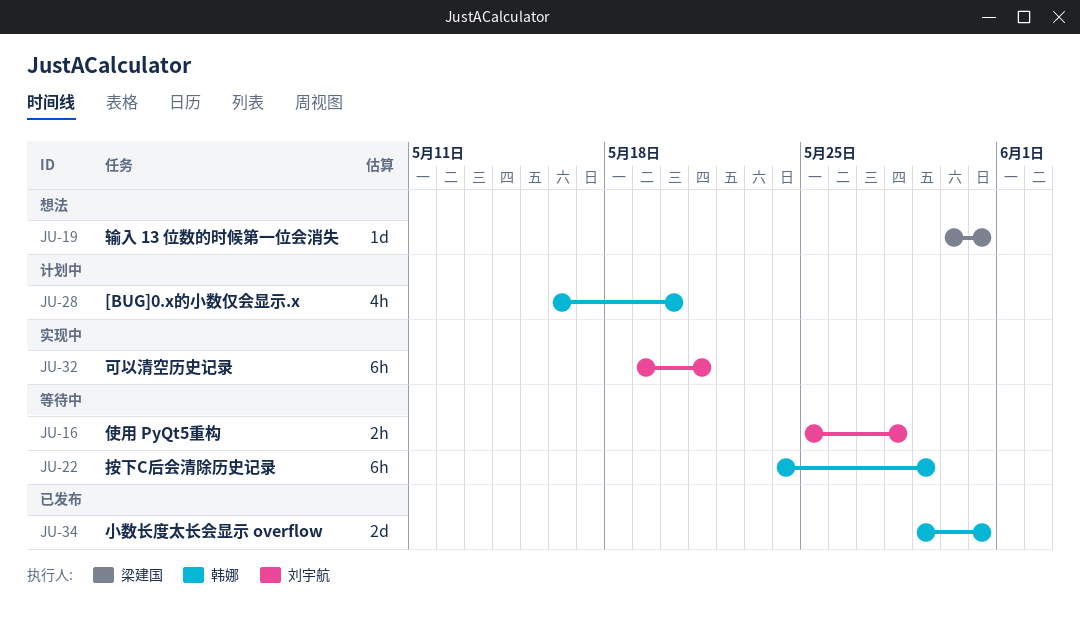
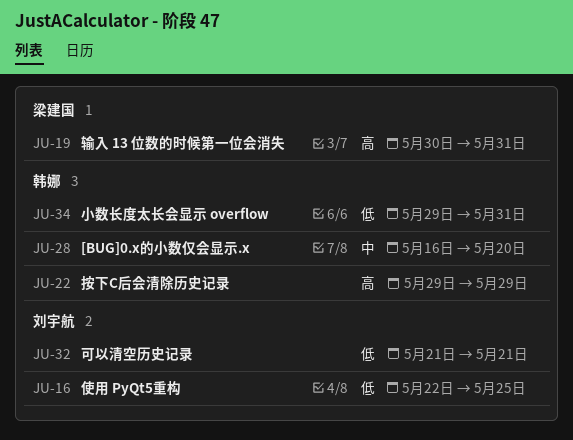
JU-16, start: May 25 -> May 22
JU-16, due: May 28 -> May 25
JU-22, start: May 24 -> May 29
JU-32, start: May 19 -> May 21

